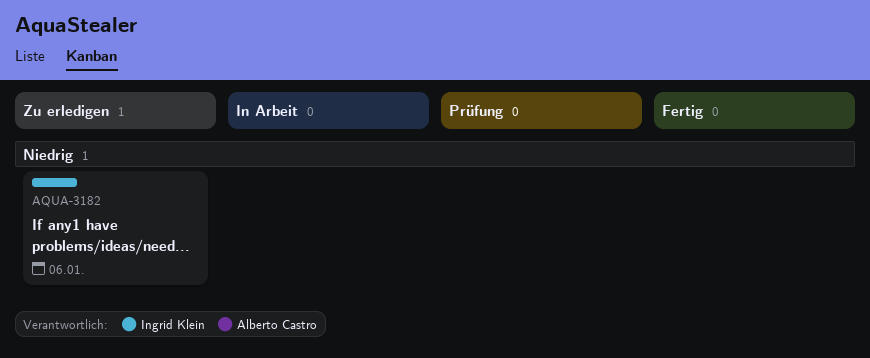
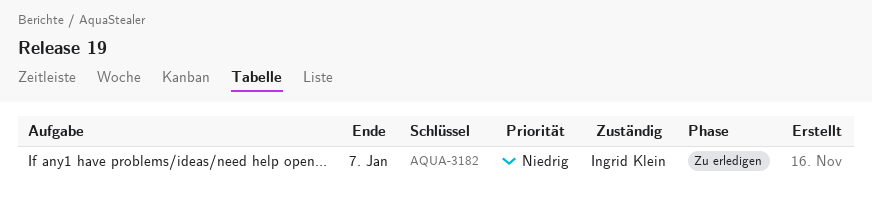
AQUA-3182, due: Jan 6 -> Jan 7

